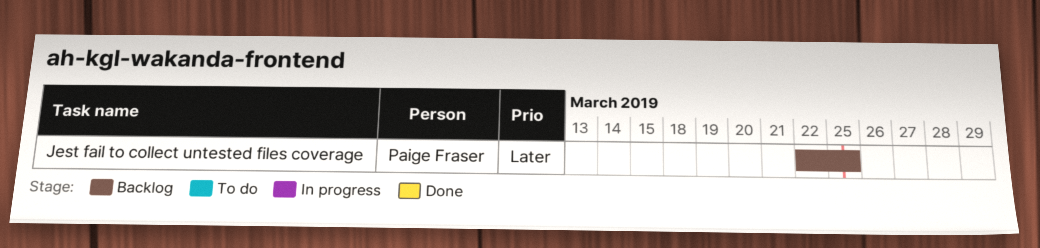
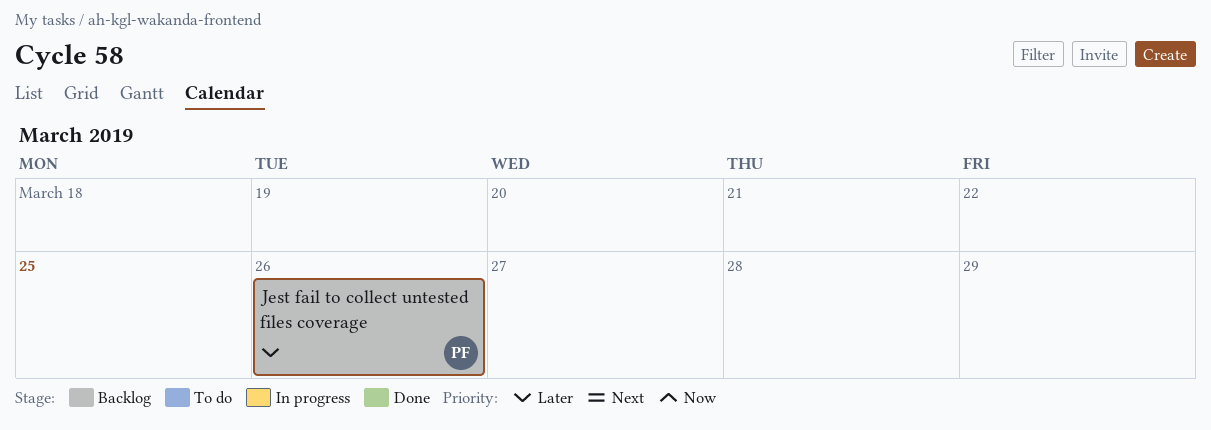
Jest fail to collect untested files coverage, due: Mar 25 -> Mar 26

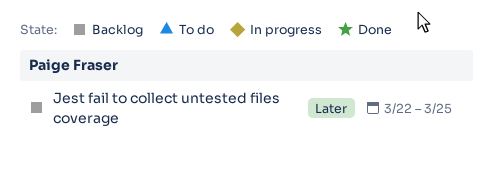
Jest fail to collect untested files coverage, due: Mar 26 -> Mar 25

